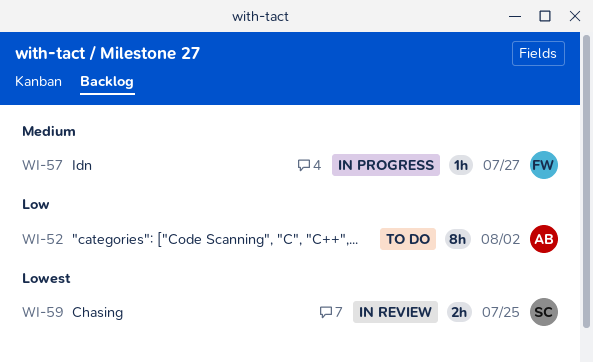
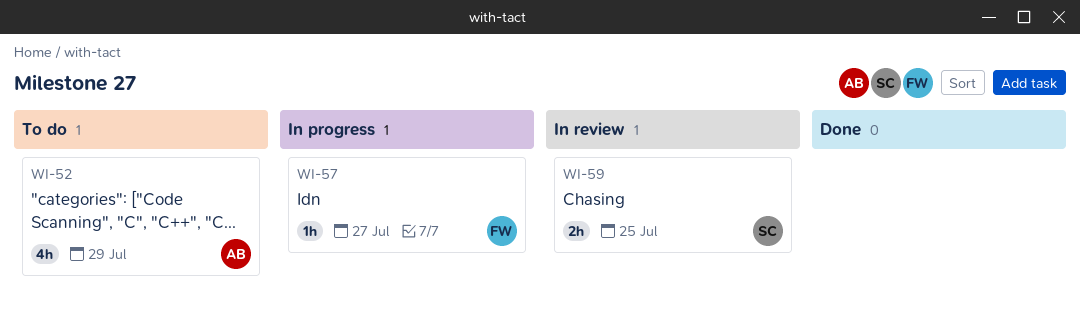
WI-52, estimate: 8h -> 4h
WI-52, due: Aug 2 -> Jul 29

